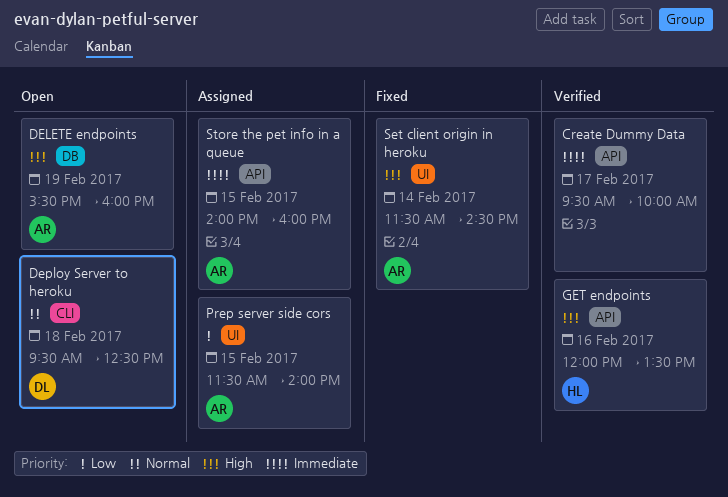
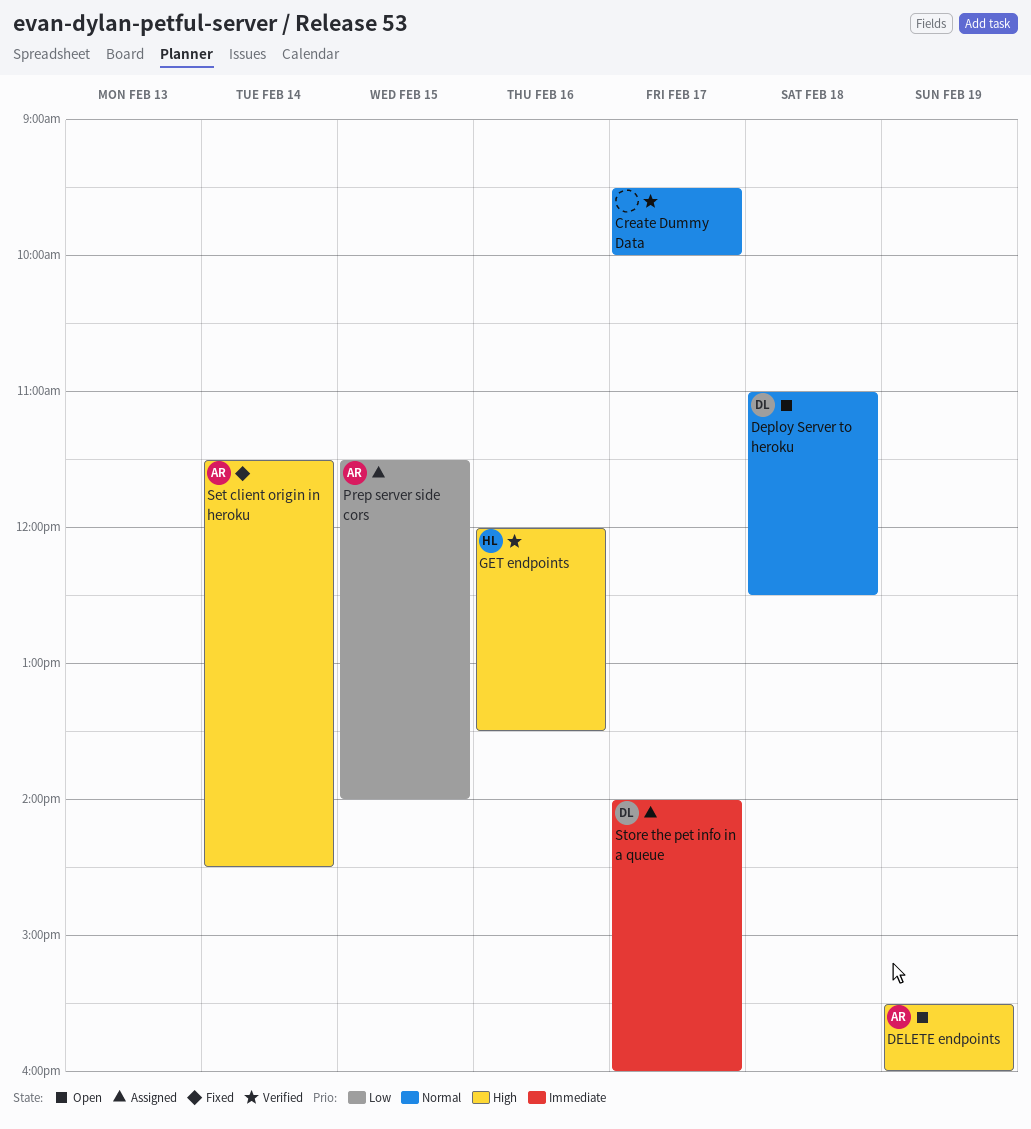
Create Dummy Data, priority: Immediate -> Normal
Deploy Server to heroku, begins: 09:30 -> 11:00
Store the pet info in a queue, owner: AR -> DL
Store the pet info in a queue, day: Feb 15 -> Feb 17

